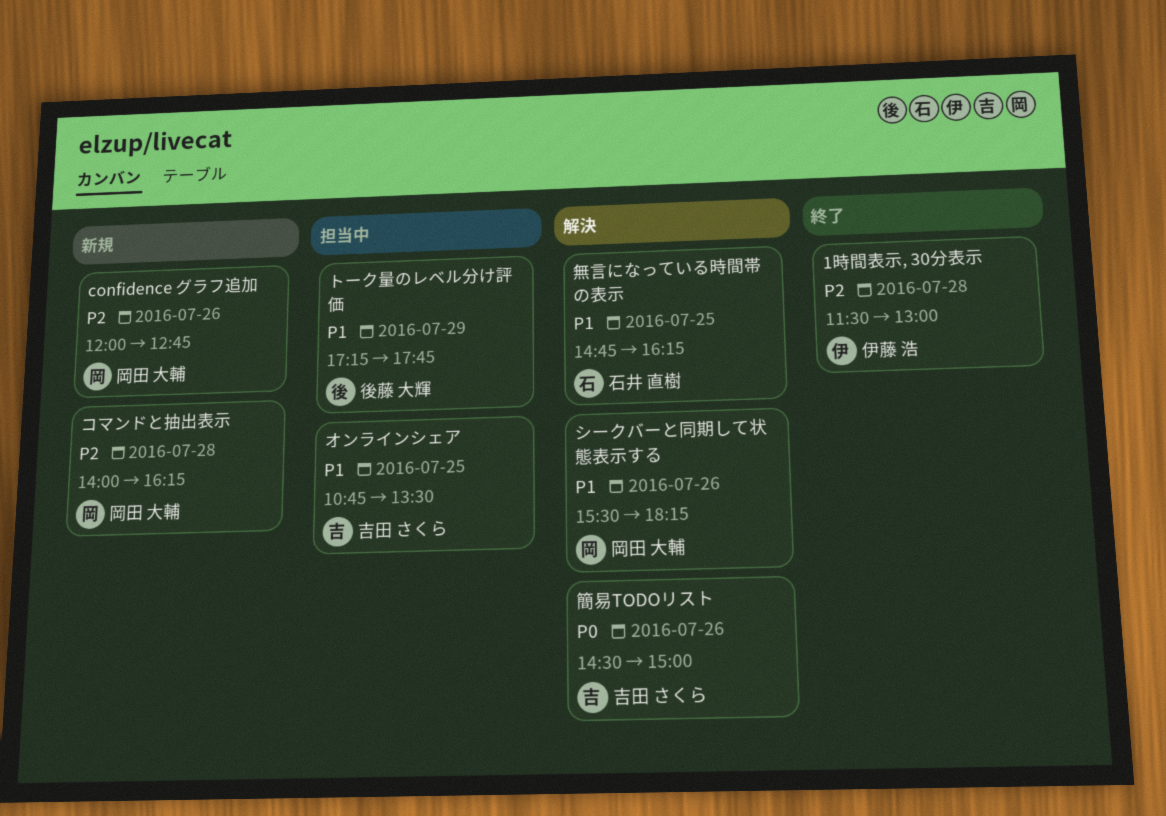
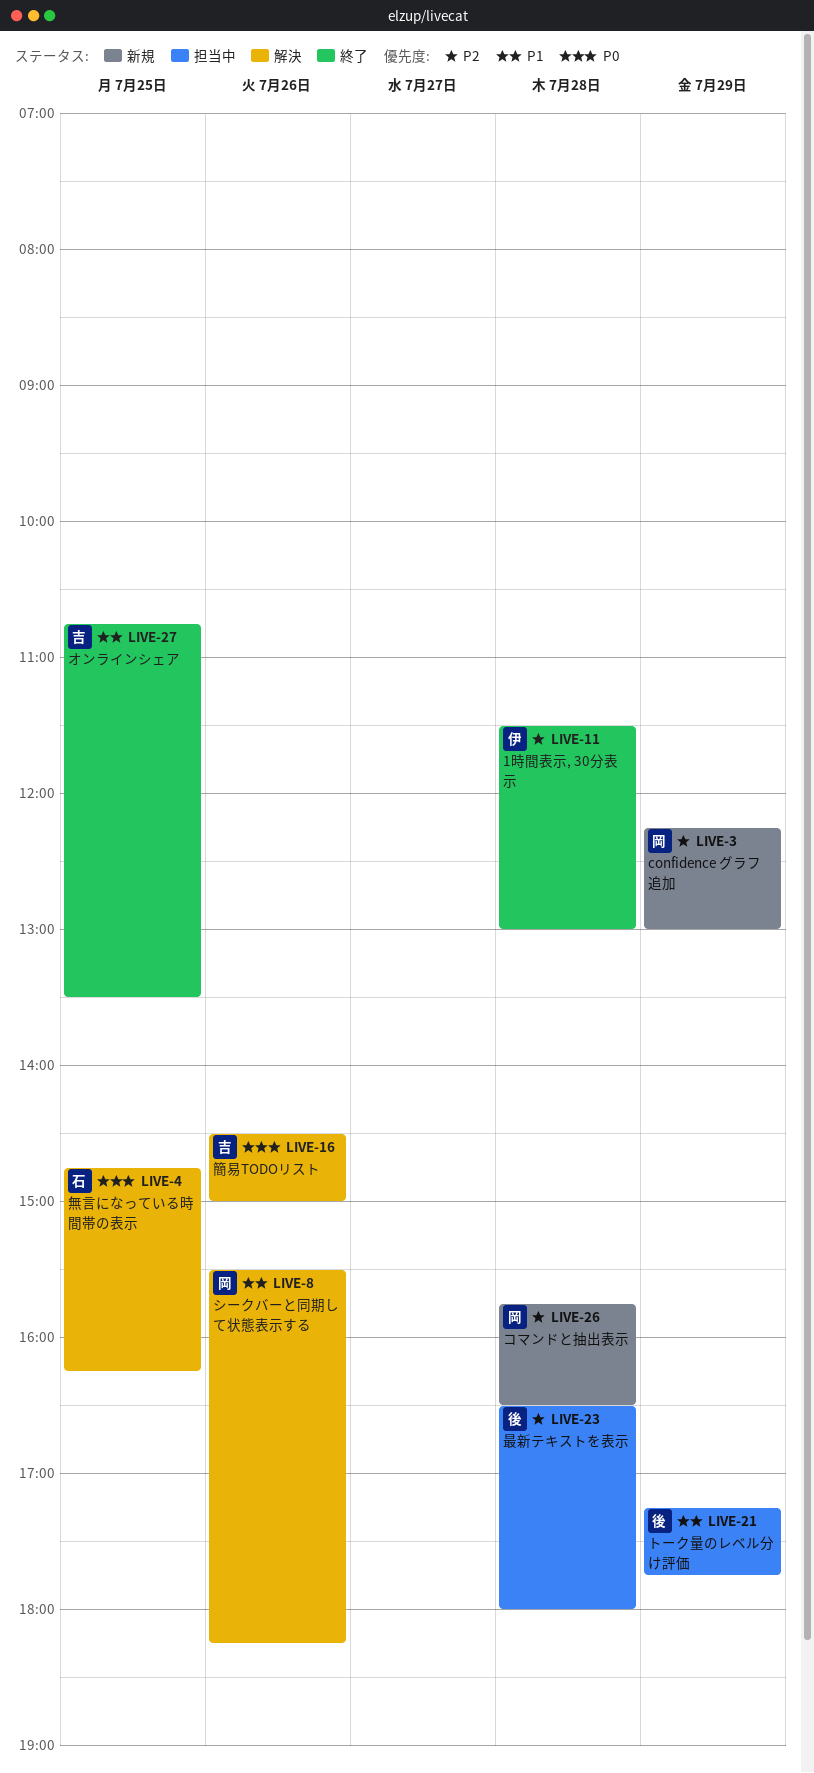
confidence グラフ追加, day: Jul 26 -> Jul 29
confidence グラフ追加, begins: 12:00 -> 12:15
confidence グラフ追加, ends: 12:45 -> 13:00
オンラインシェア, status: 担当中 -> 終了
コマンドと抽出表示, begins: 14:00 -> 15:45
コマンドと抽出表示, ends: 16:15 -> 16:30
最新テキストを表示: none -> present
無言になっている時間帯の表示, priority: P1 -> P0

